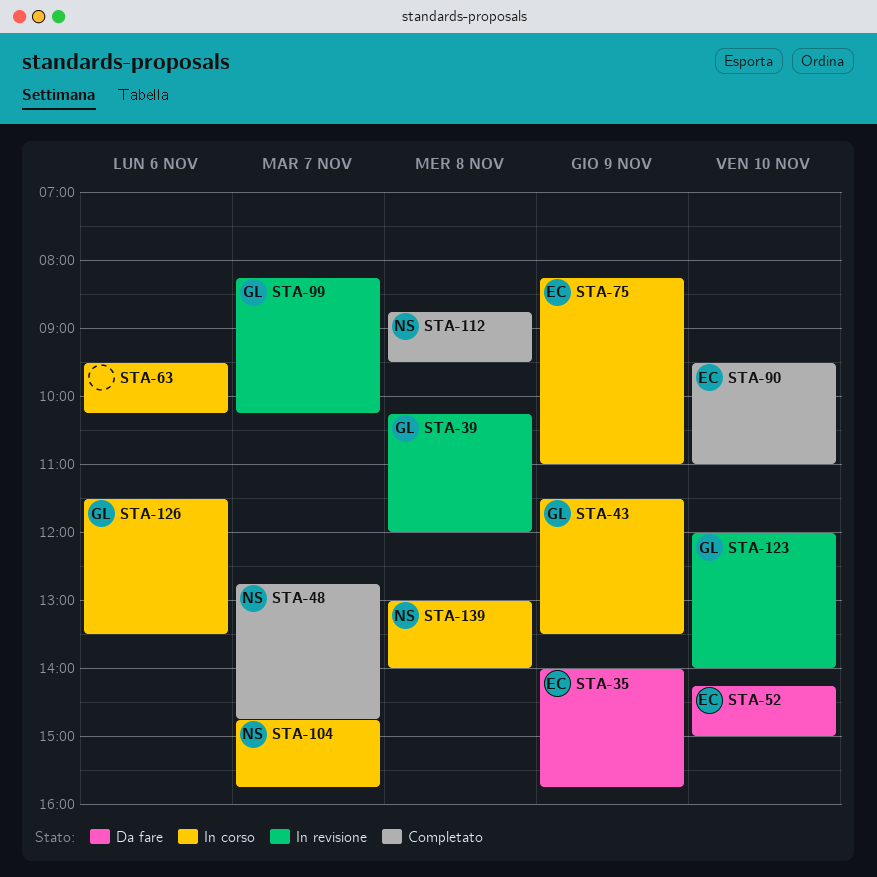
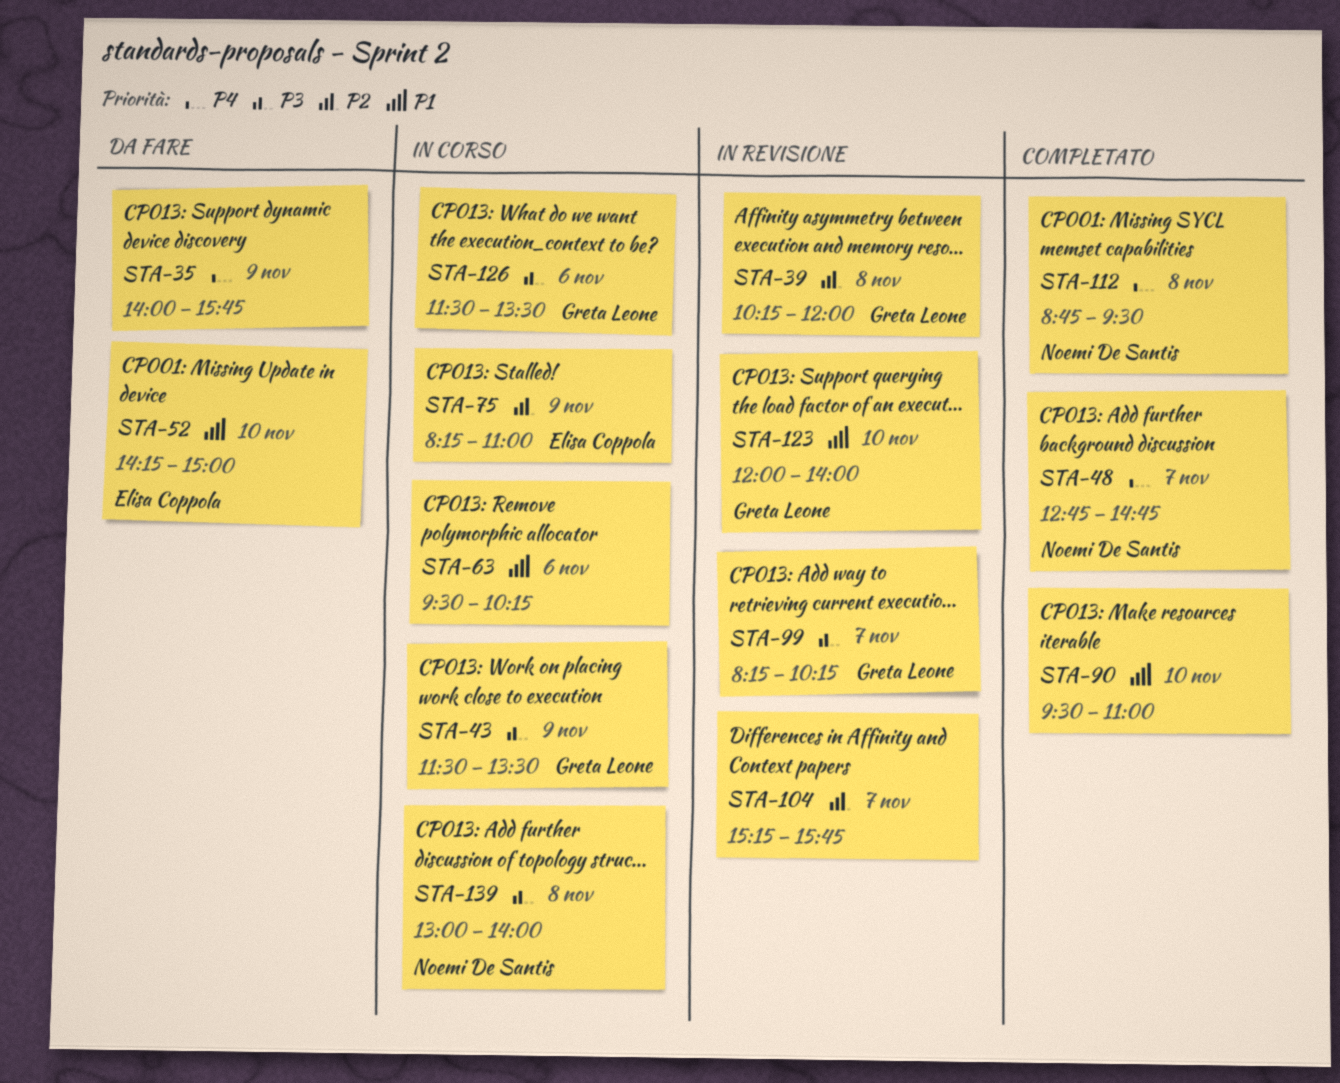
STA-35, owner: Elisa Coppola -> none
STA-90, owner: Elisa Coppola -> none
STA-104, status: In corso -> In revisione
STA-104, owner: Noemi De Santis -> none
STA-104, begins: 14:45 -> 15:15

